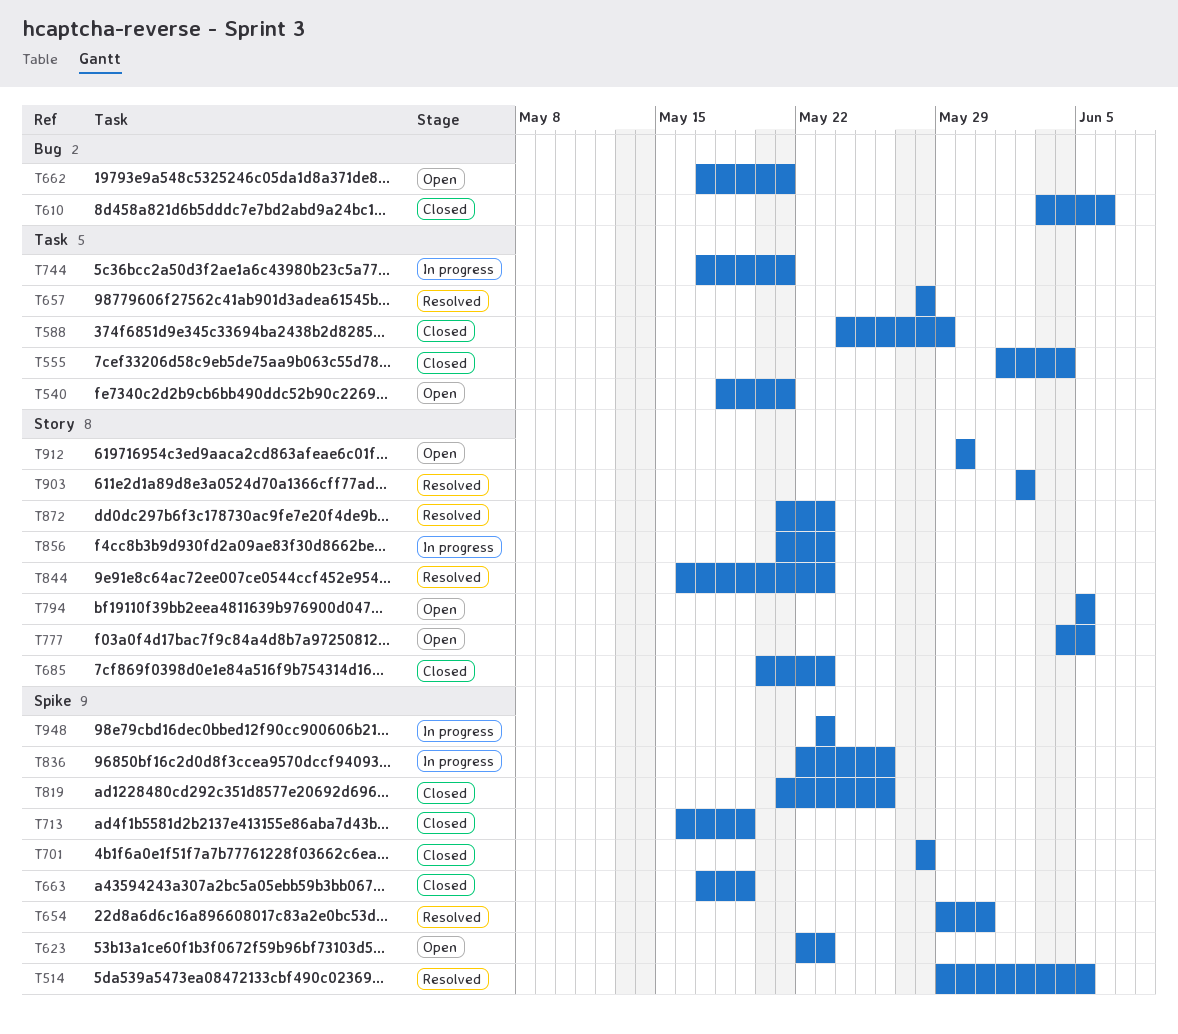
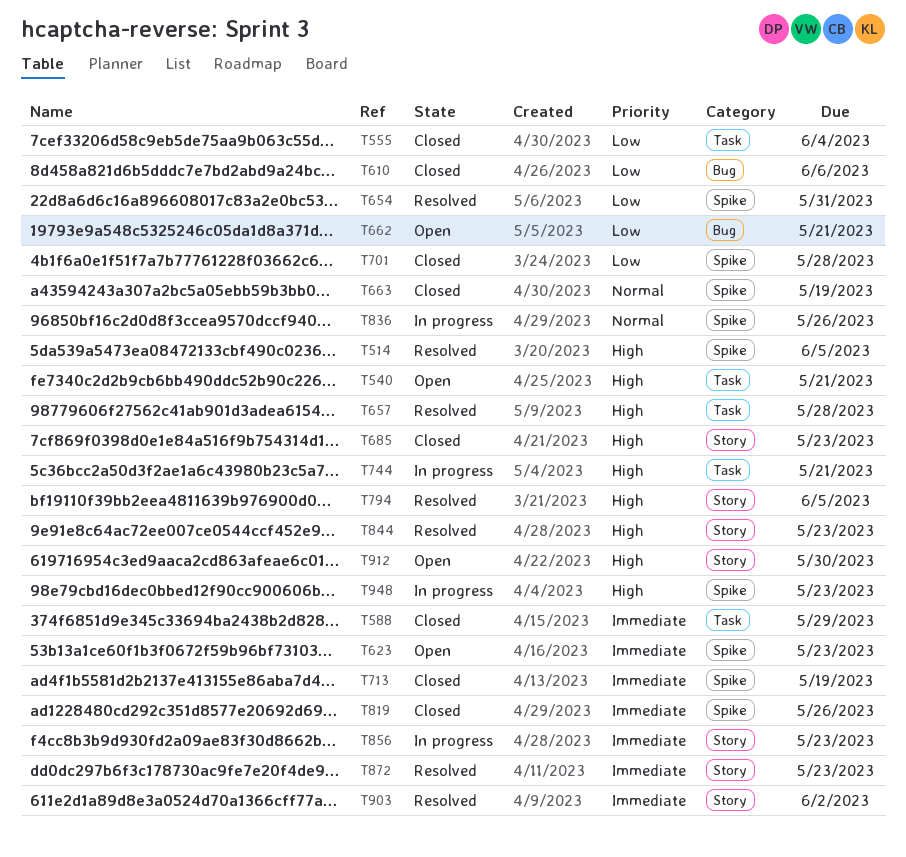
T777: present -> none
T794, status: Open -> Resolved

